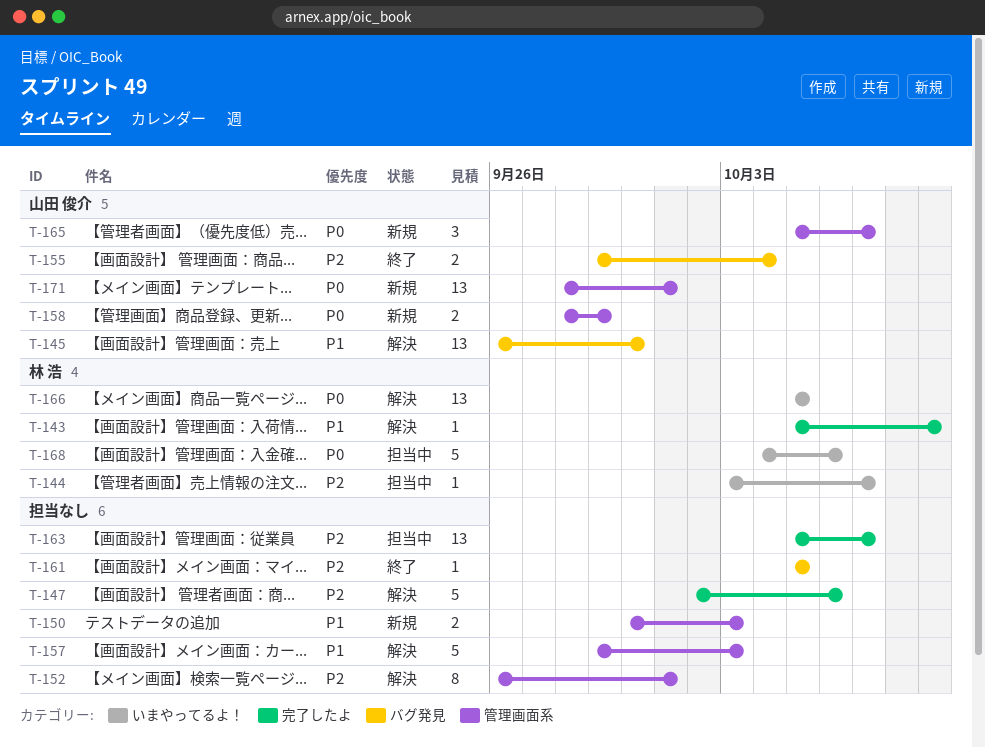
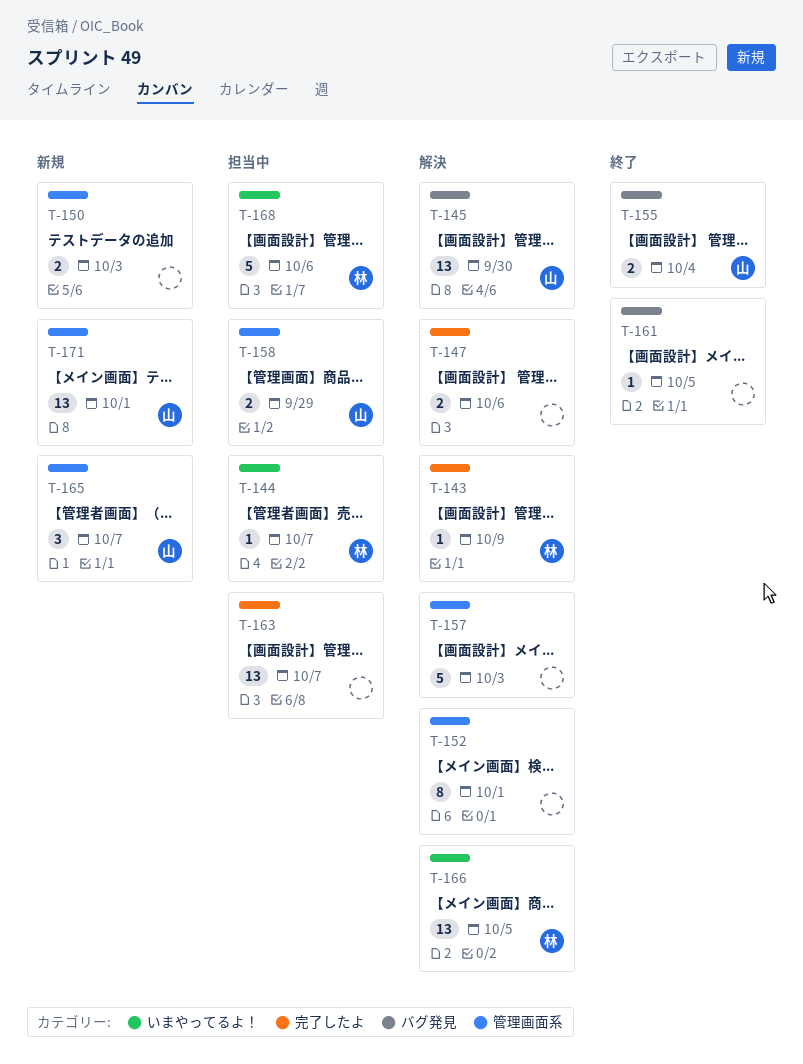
T-147, estimate: 5 -> 2
T-158, status: 新規 -> 担当中

